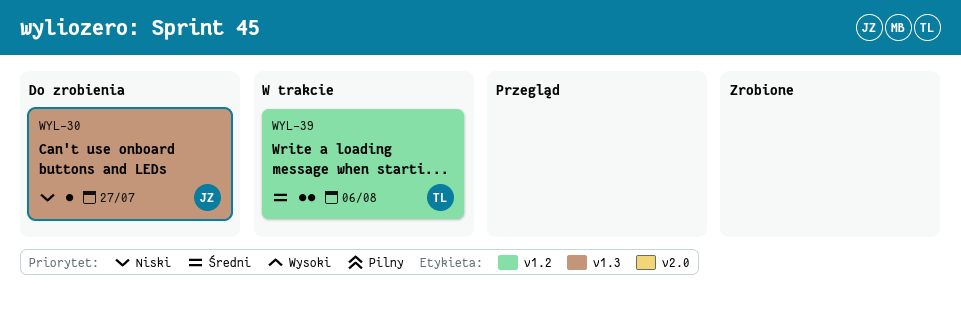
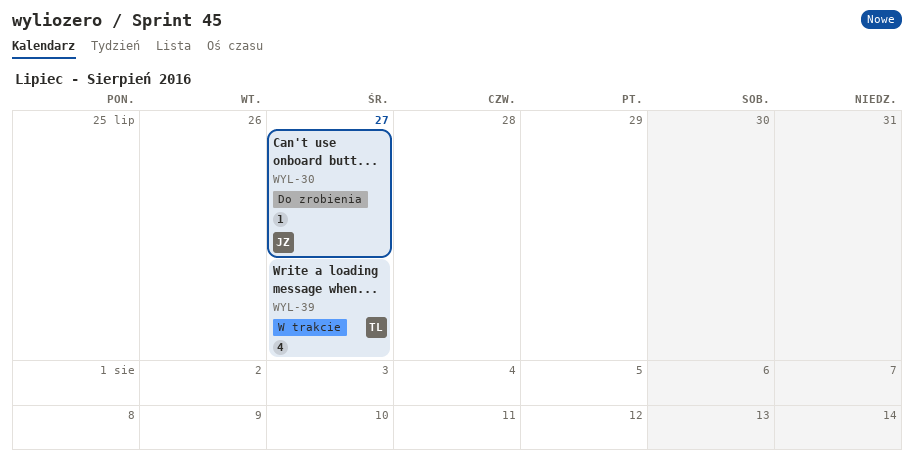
WYL-39, estimate: 2 -> 4
WYL-39, due: Aug 6 -> Jul 27

